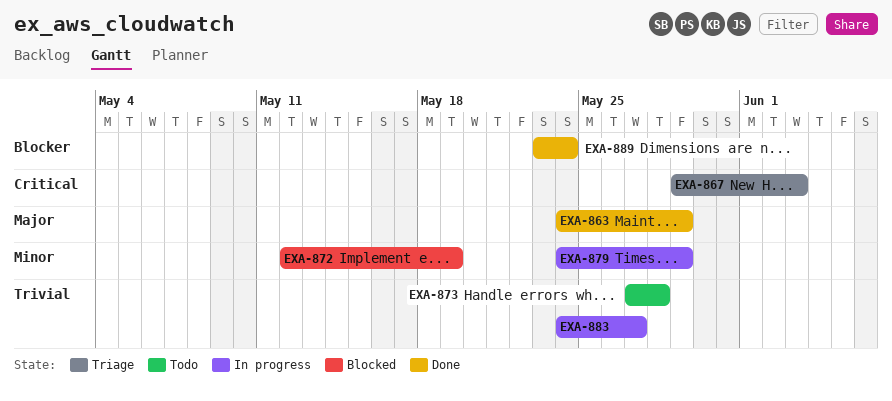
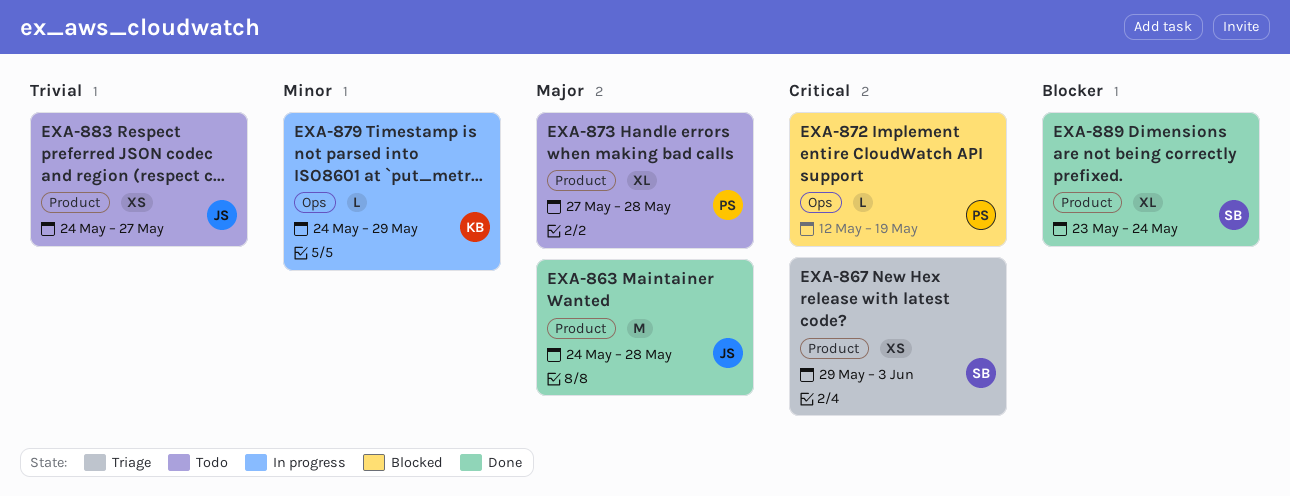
EXA-863, due: May 29 -> May 28
EXA-872, priority: Minor -> Critical
EXA-873, priority: Trivial -> Major
EXA-883, status: In progress -> Todo

